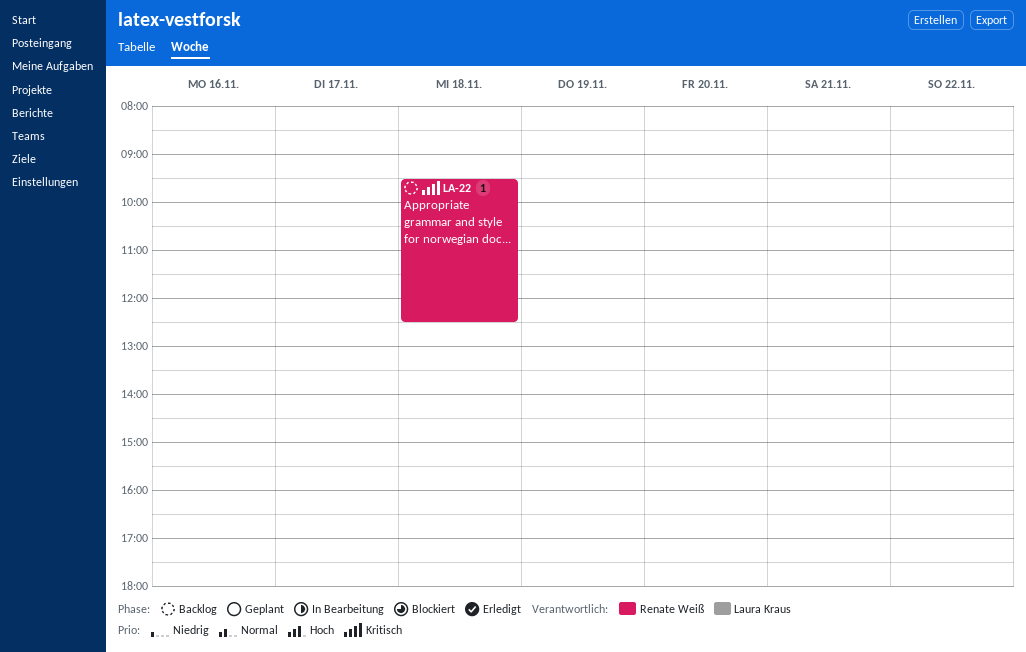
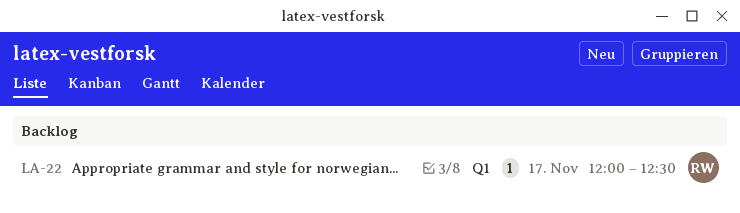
LA-22, day: Nov 18 -> Nov 17
LA-22, begins: 09:30 -> 12:00

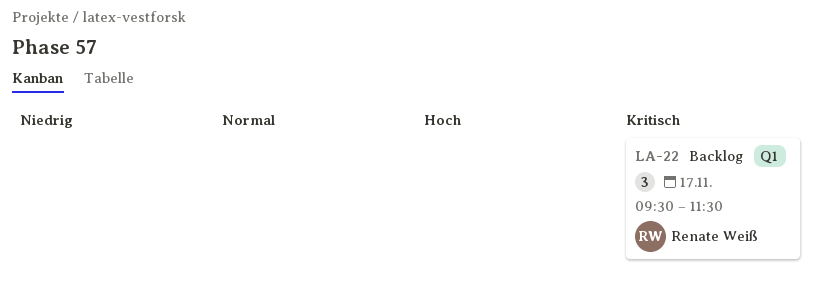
LA-22, estimate: 1 -> 3
LA-22, begins: 12:00 -> 09:30
LA-22, ends: 12:30 -> 11:30

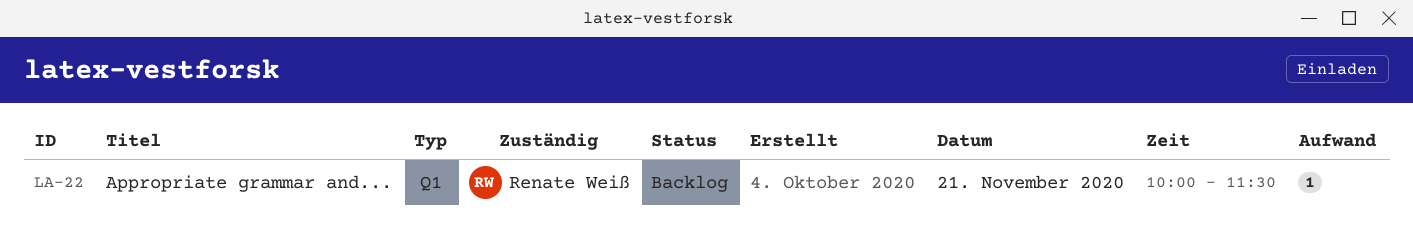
LA-22, estimate: 3 -> 1
LA-22, day: Nov 17 -> Nov 21
LA-22, begins: 09:30 -> 10:00

